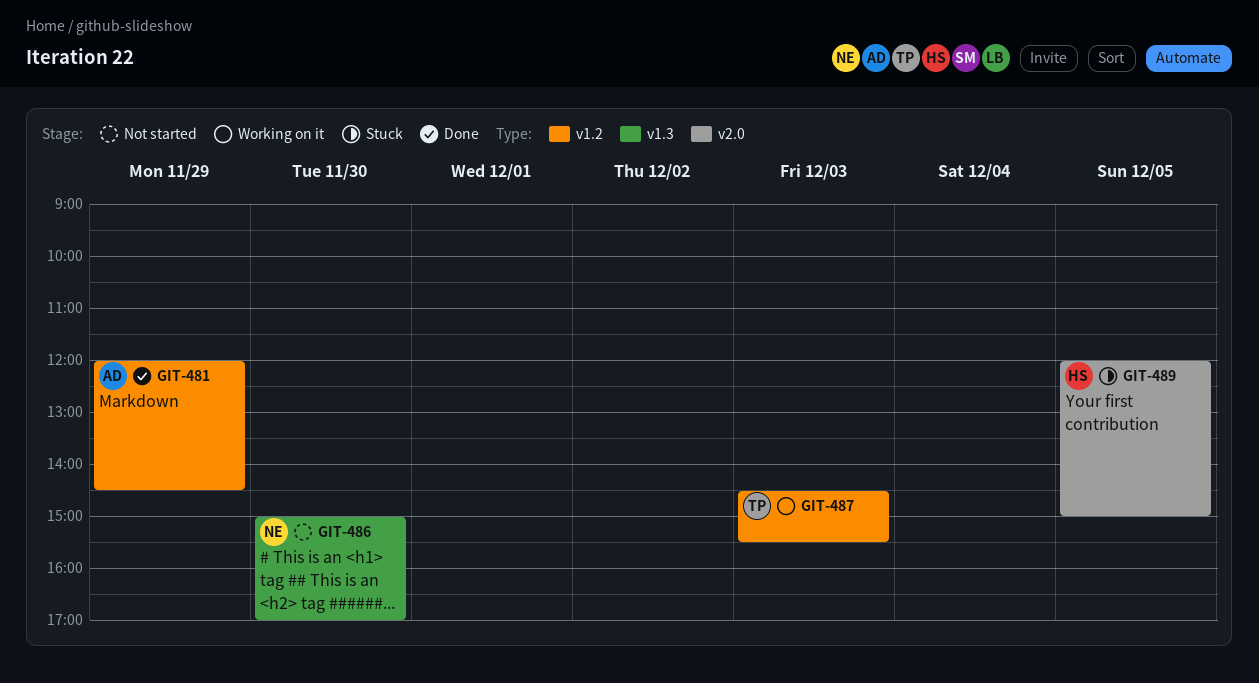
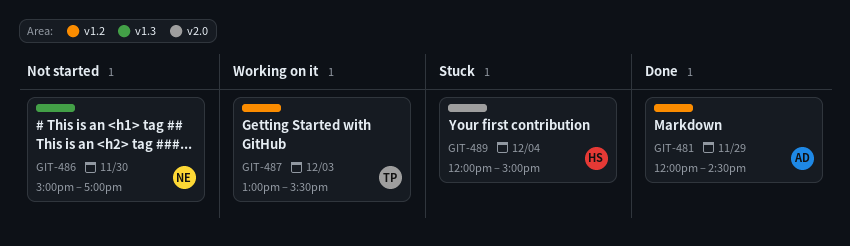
GIT-487, begins: 14:30 -> 13:00
GIT-489, day: Dec 5 -> Dec 4

